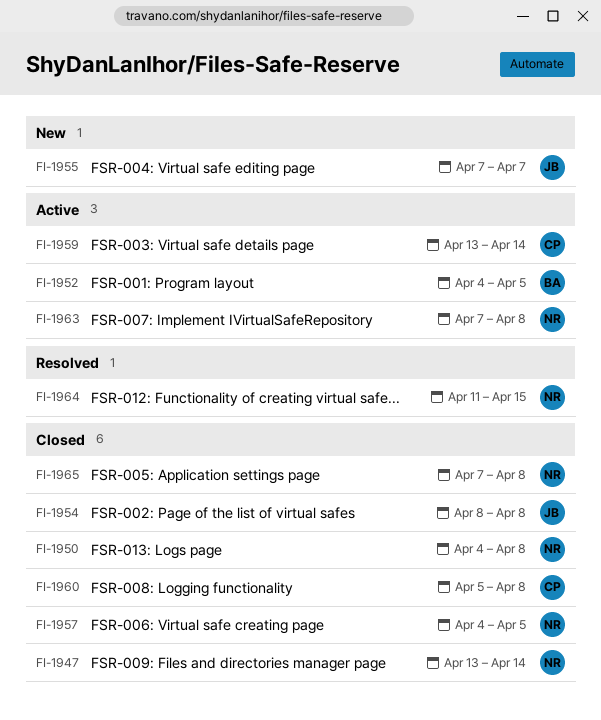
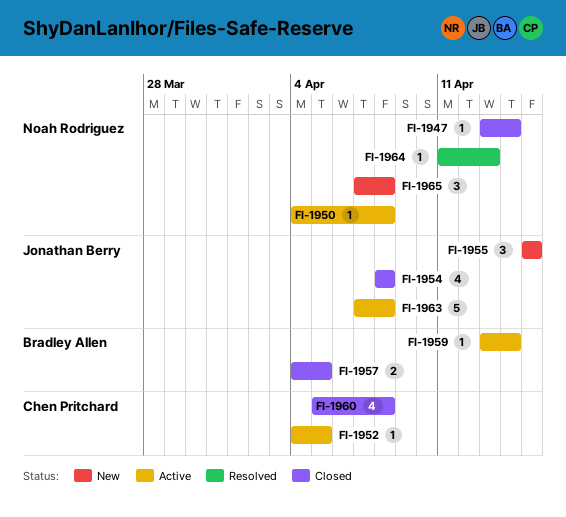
FI-1950, status: Closed -> Active
FI-1952, owner: Bradley Allen -> Chen Pritchard
FI-1955, start: Apr 7 -> Apr 15
FI-1955, due: Apr 7 -> Apr 15
FI-1957, owner: Noah Rodriguez -> Bradley Allen
FI-1959, owner: Chen Pritchard -> Bradley Allen
FI-1963, owner: Noah Rodriguez -> Jonathan Berry
FI-1964, due: Apr 15 -> Apr 13
FI-1965, status: Closed -> New

